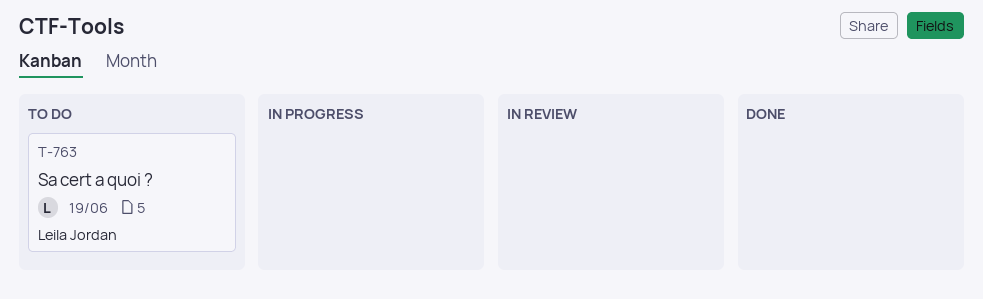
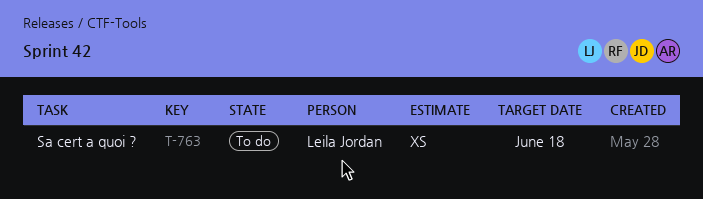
T-763, estimate: L -> XS
T-763, due: Jun 19 -> Jun 18

